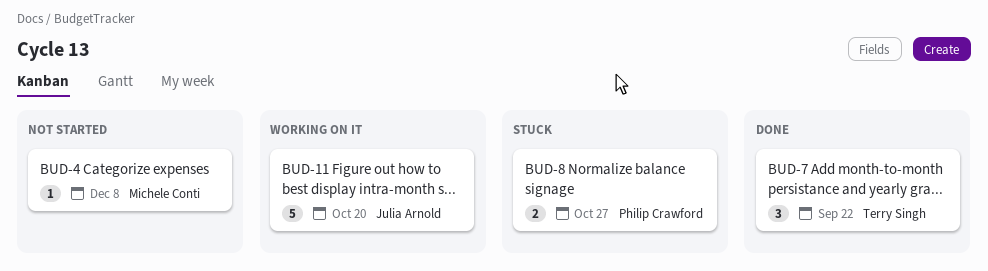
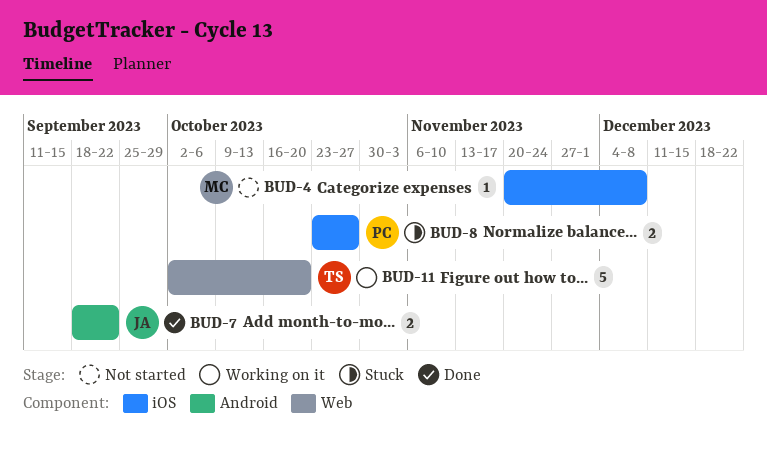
BUD-7, owner: Terry Singh -> Julia Arnold
BUD-7, estimate: 3 -> 2
BUD-11, owner: Julia Arnold -> Terry Singh

